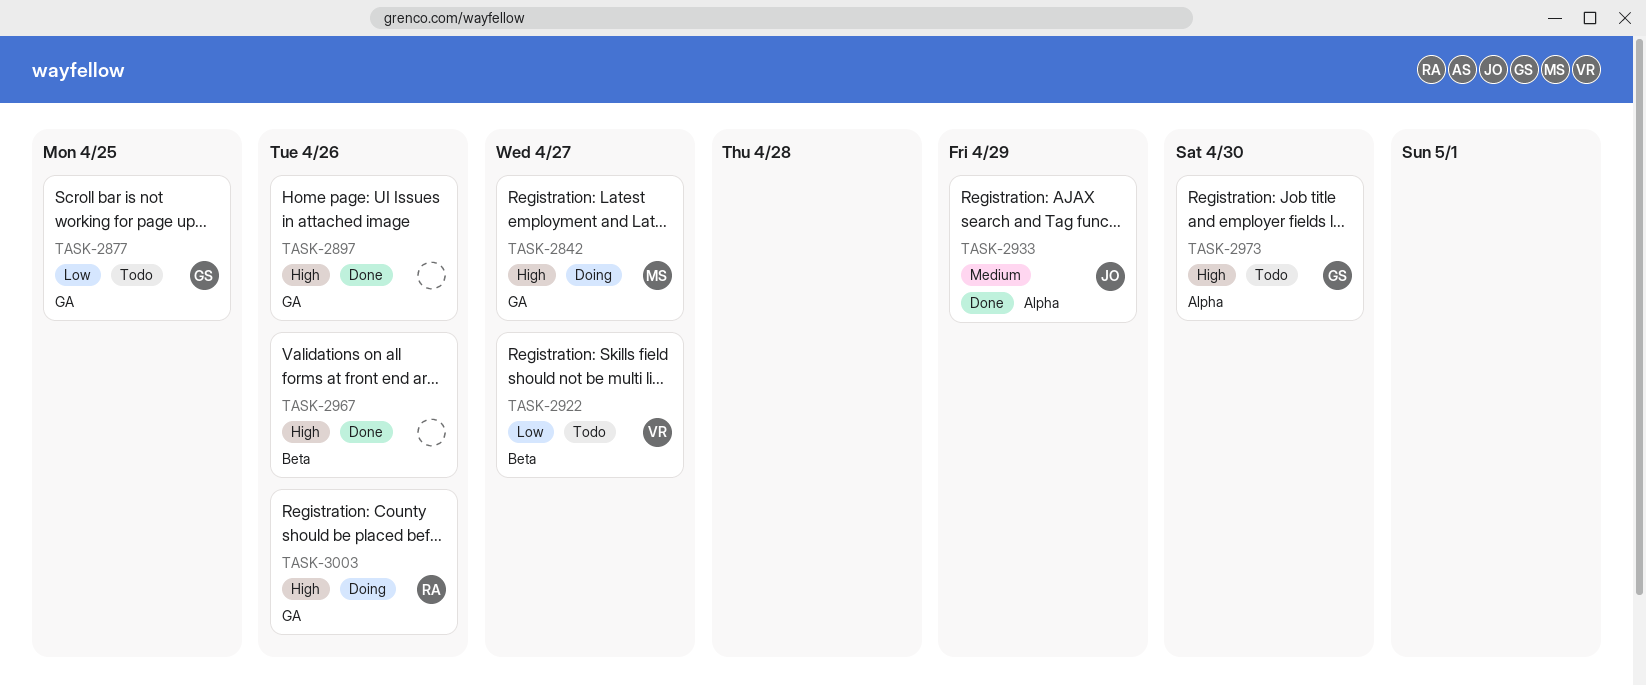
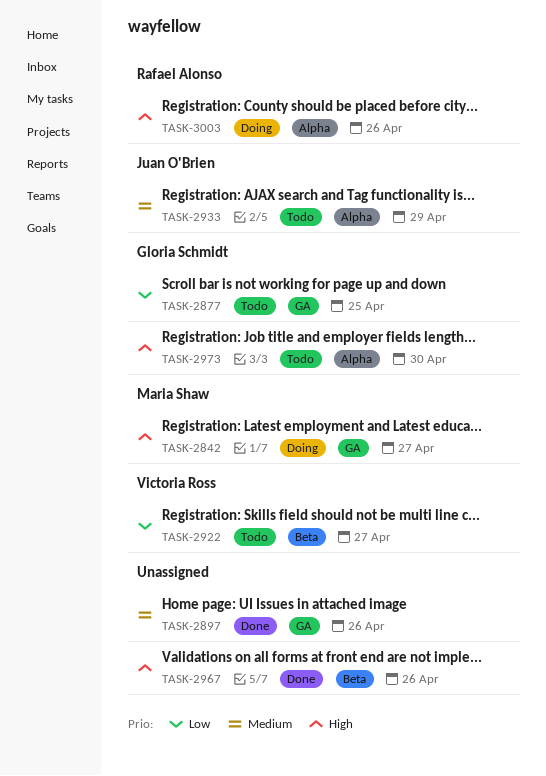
TASK-2897, priority: High -> Medium
TASK-2933, status: Done -> Todo
TASK-3003, label: GA -> Alpha

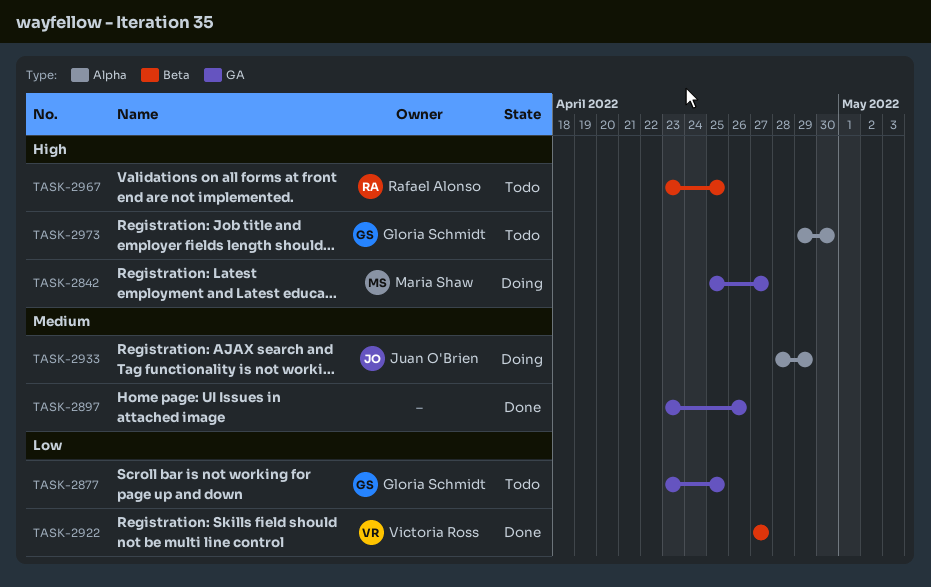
TASK-2922, status: Todo -> Done
TASK-2933, status: Todo -> Doing
TASK-2967, status: Done -> Todo
TASK-2967, owner: none -> Rafael Alonso
TASK-2967, due: Apr 26 -> Apr 25
TASK-3003: present -> none

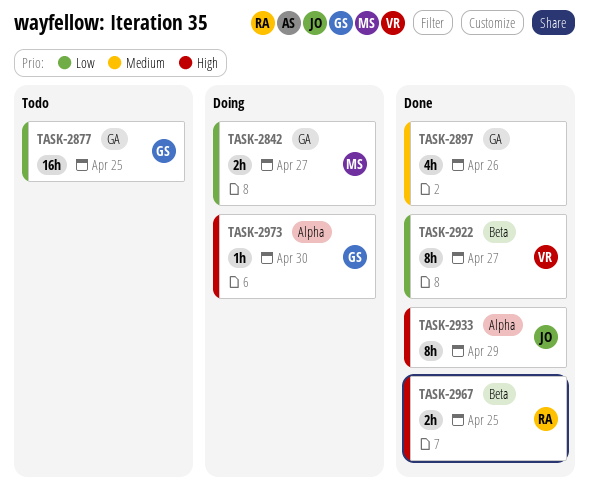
TASK-2842, priority: High -> Low
TASK-2933, status: Doing -> Done
TASK-2933, priority: Medium -> High
TASK-2967, status: Todo -> Done
TASK-2973, status: Todo -> Doing

